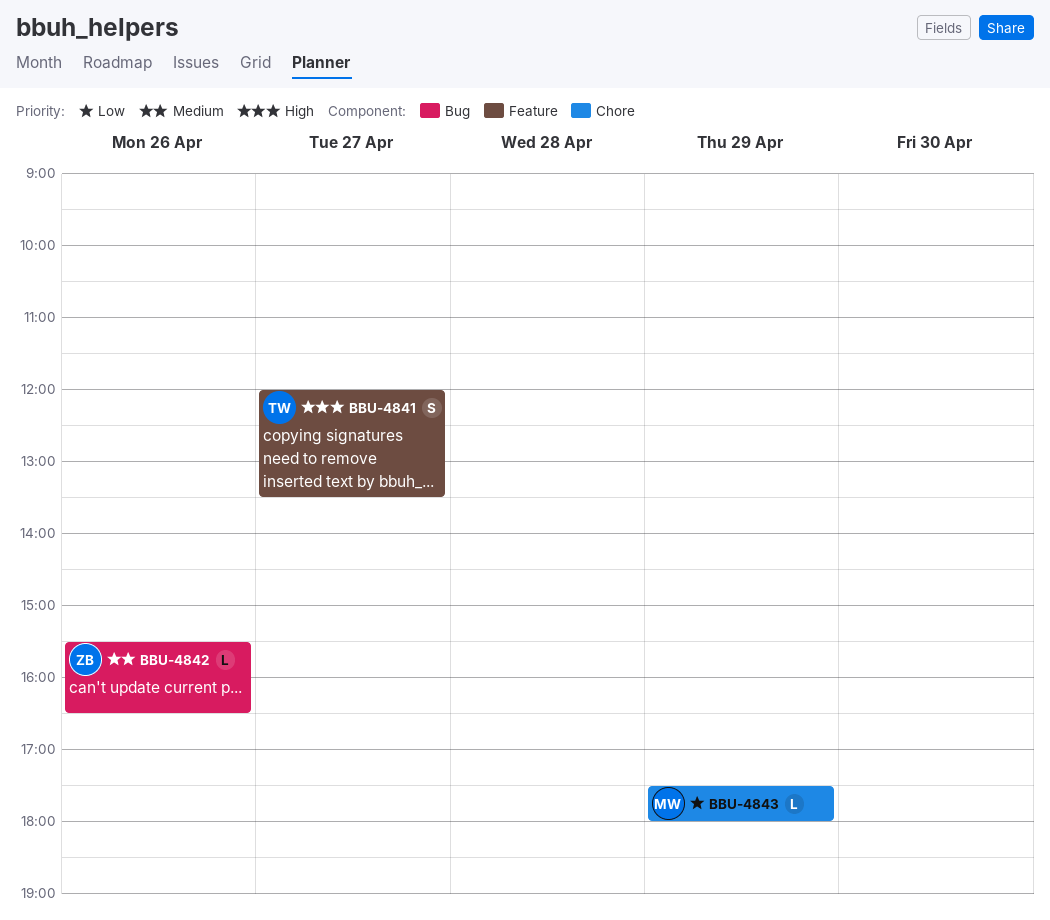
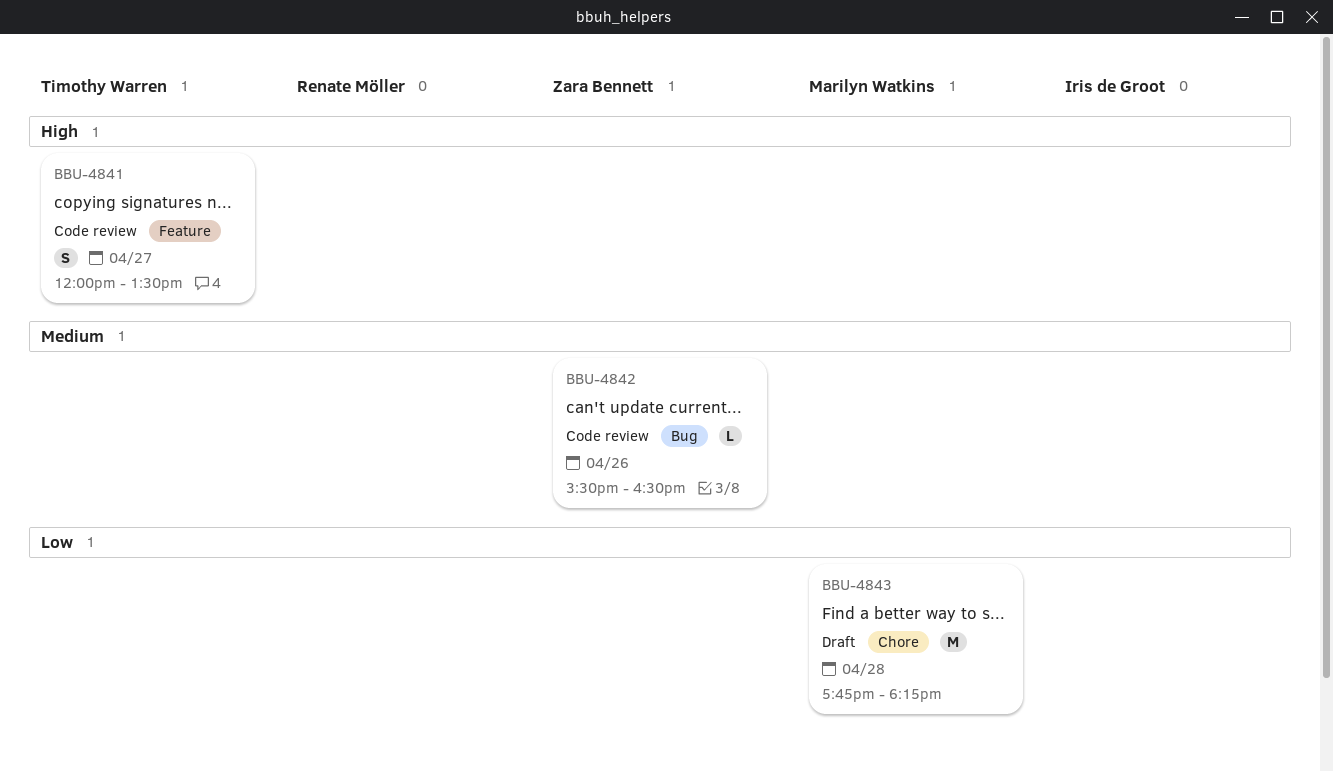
BBU-4843, estimate: L -> M
BBU-4843, day: Apr 29 -> Apr 28
BBU-4843, begins: 17:30 -> 17:45
BBU-4843, ends: 18:00 -> 18:15

